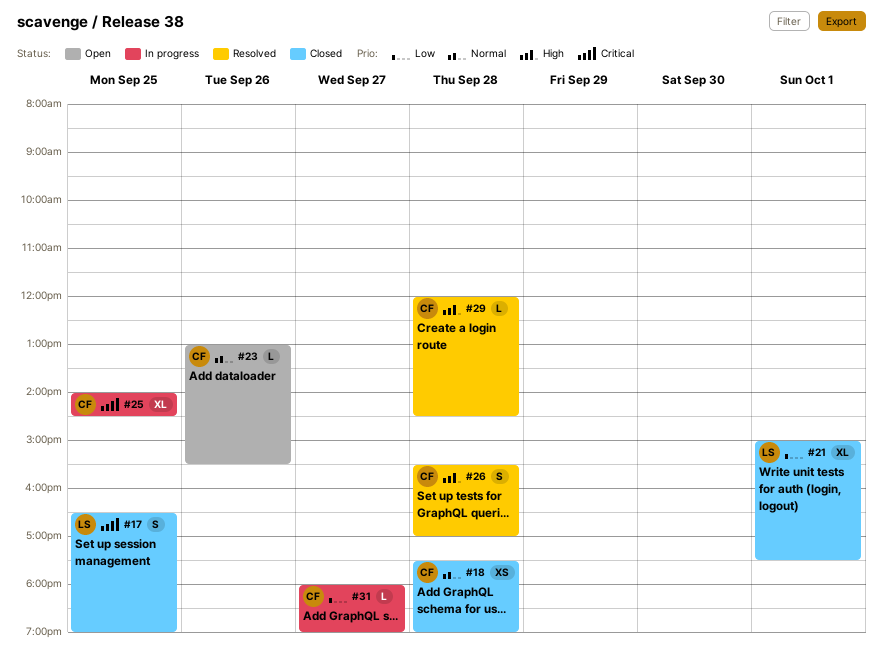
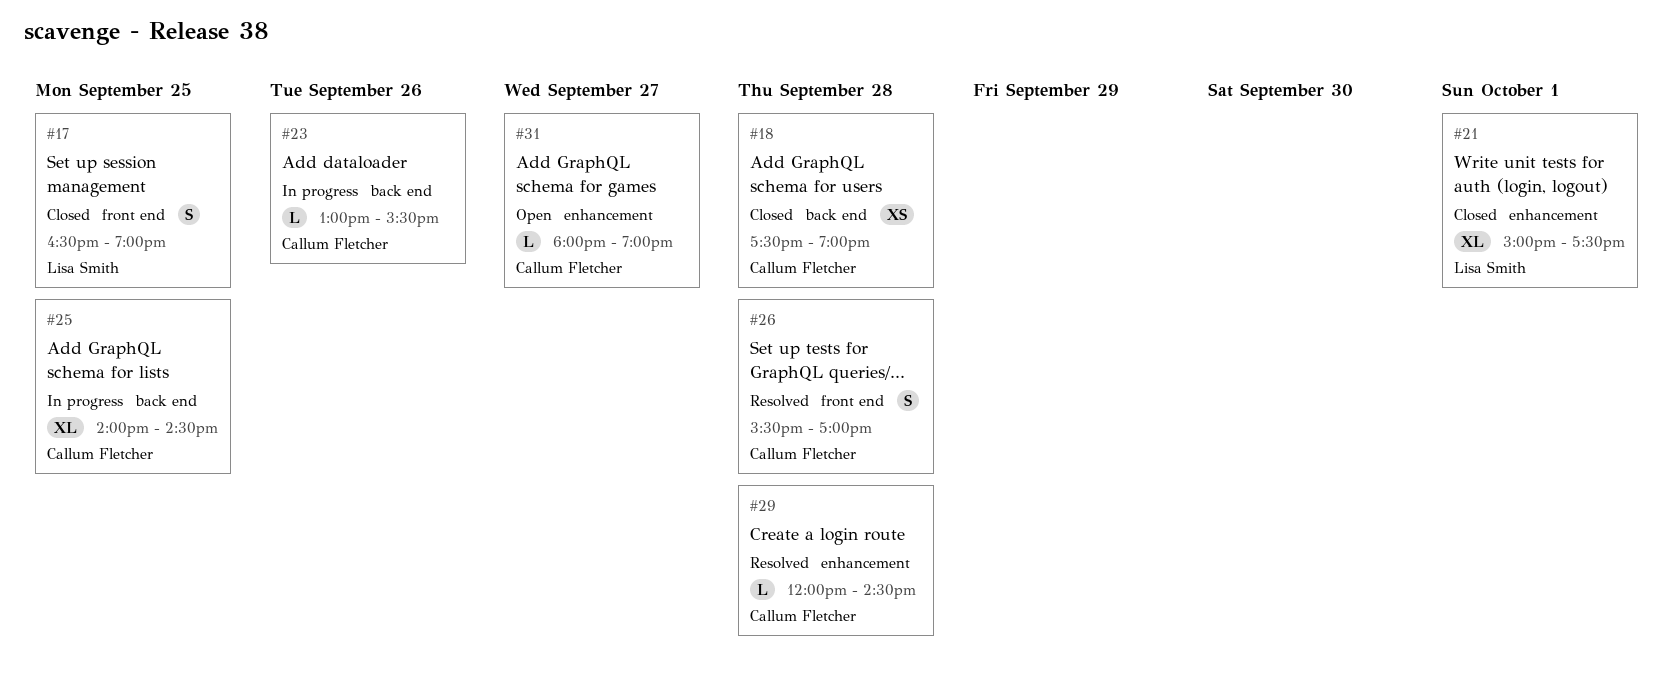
#23, status: Open -> In progress
#31, status: In progress -> Open

